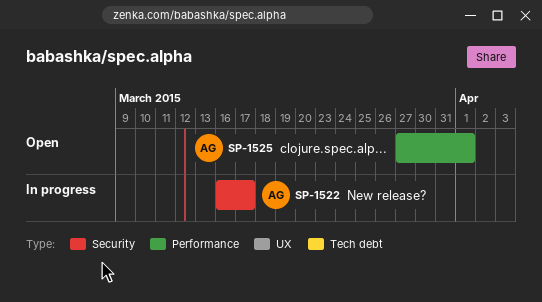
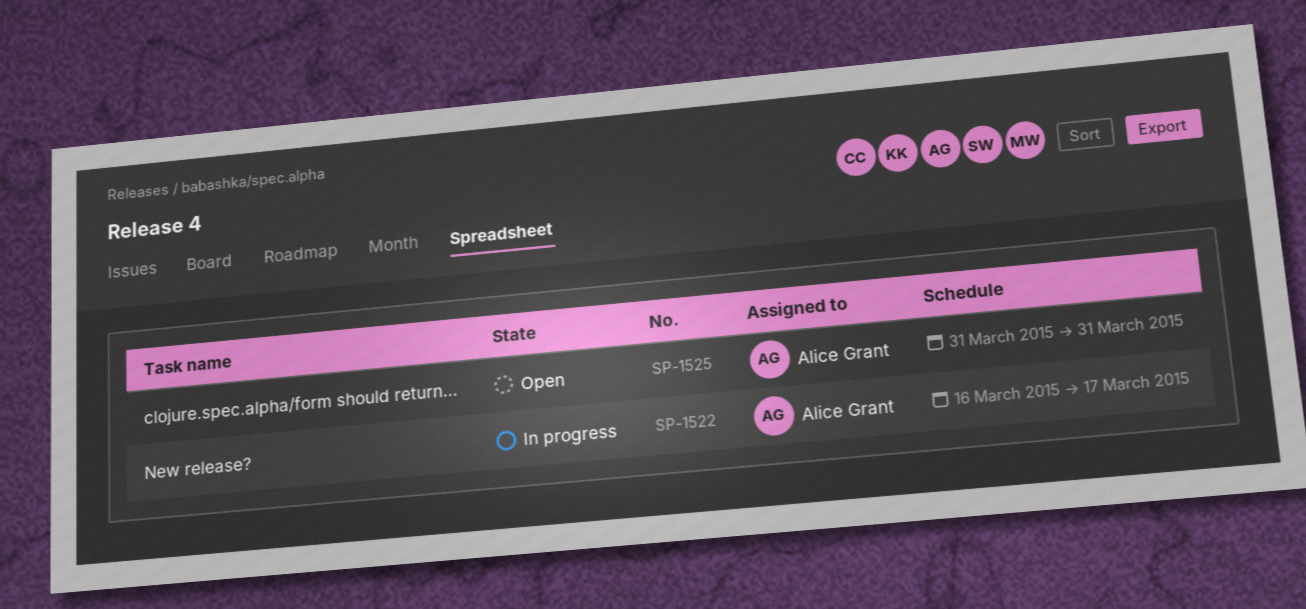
SP-1525, start: Mar 27 -> Mar 31
SP-1525, due: Apr 1 -> Mar 31

